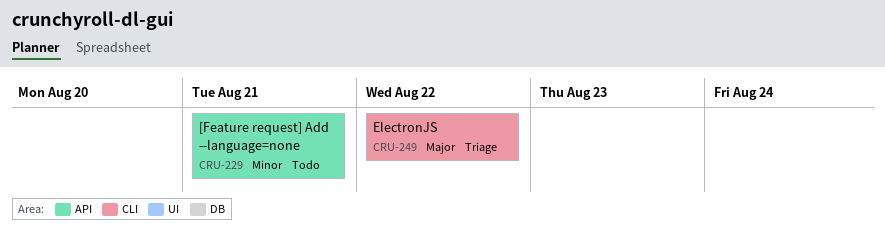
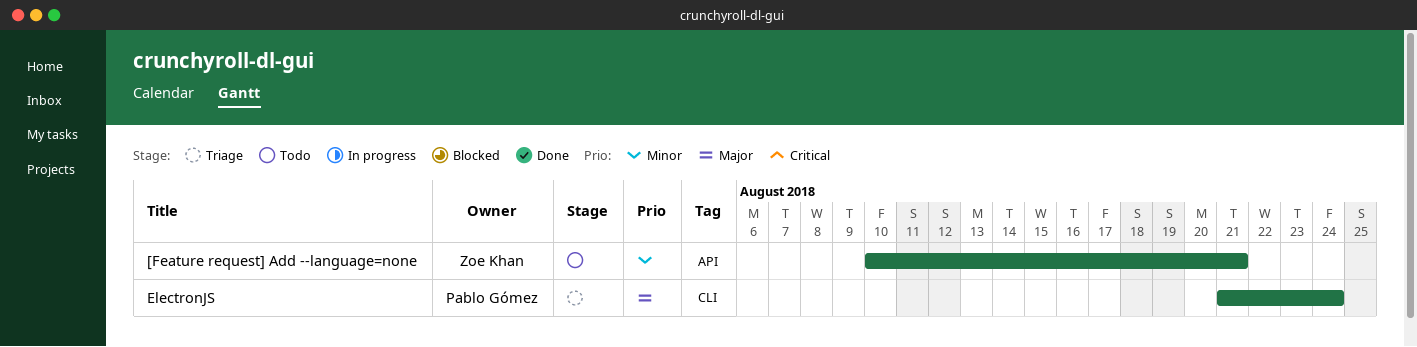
ElectronJS, due: Aug 22 -> Aug 24

